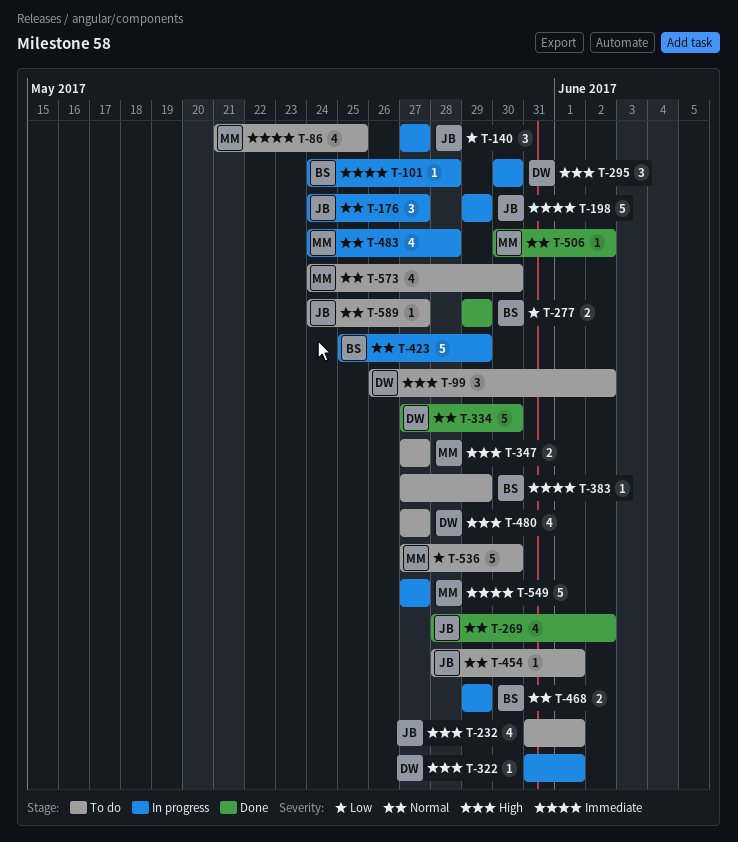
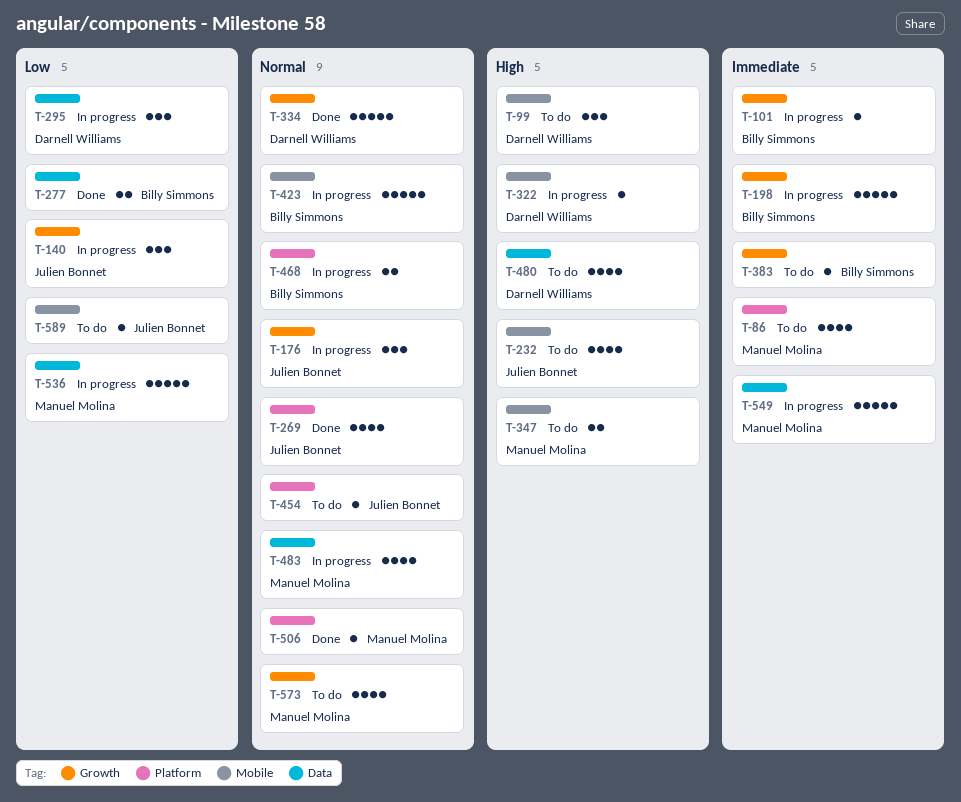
T-198, owner: Julien Bonnet -> Billy Simmons
T-295, priority: High -> Low
T-536, status: To do -> In progress
T-589, priority: Normal -> Low

